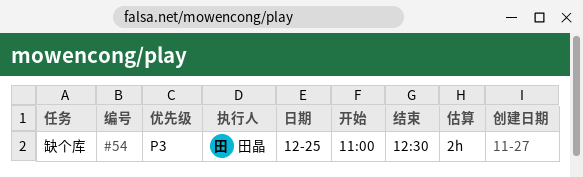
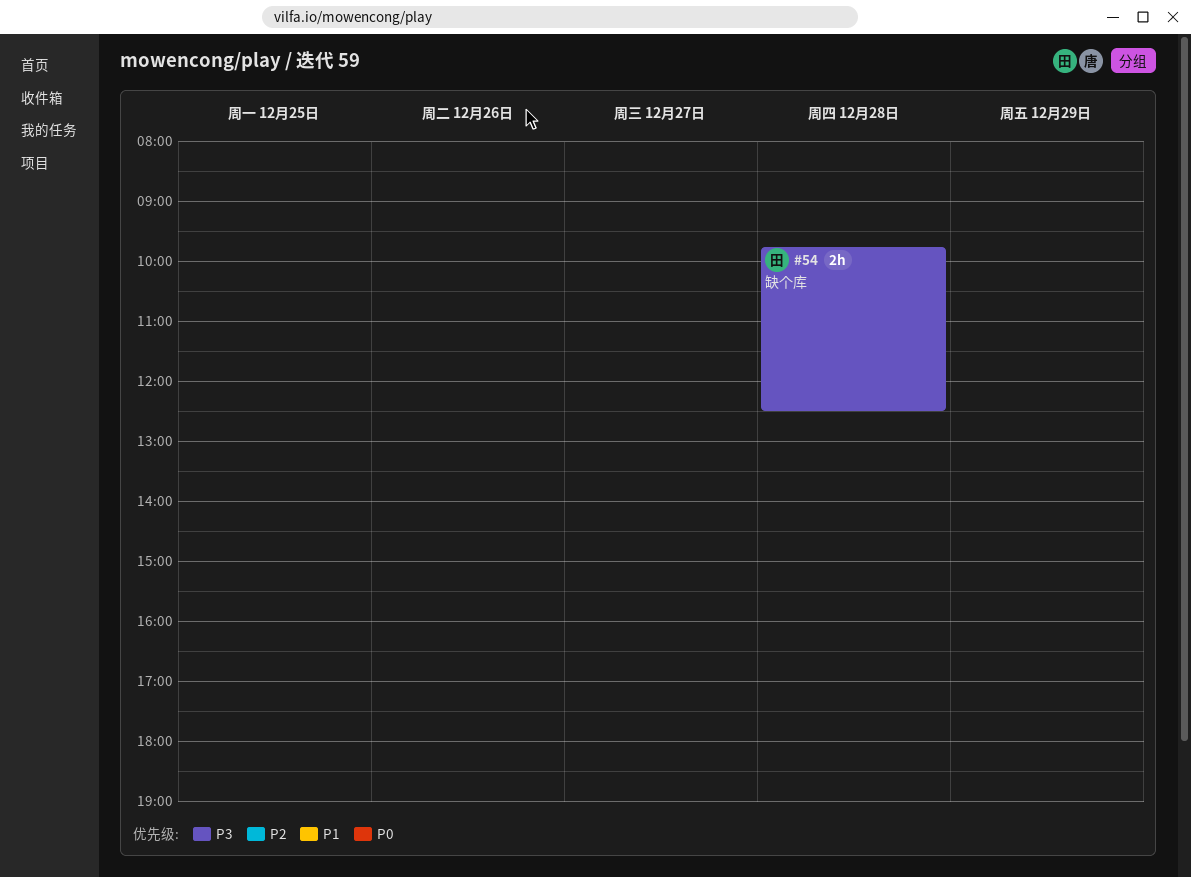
#54, day: Dec 25 -> Dec 28
#54, begins: 11:00 -> 09:45

